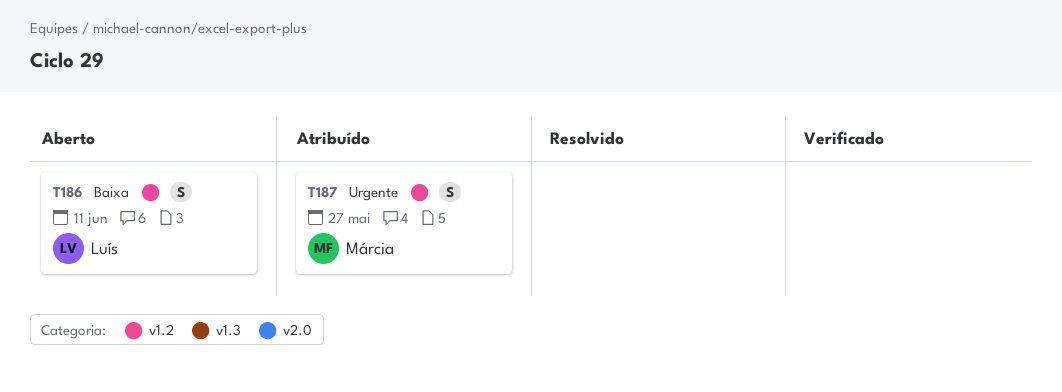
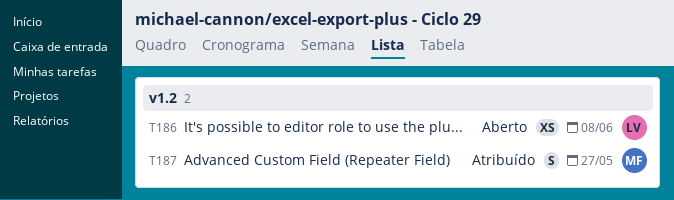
T186, estimate: S -> XS
T186, due: Jun 11 -> Jun 8

